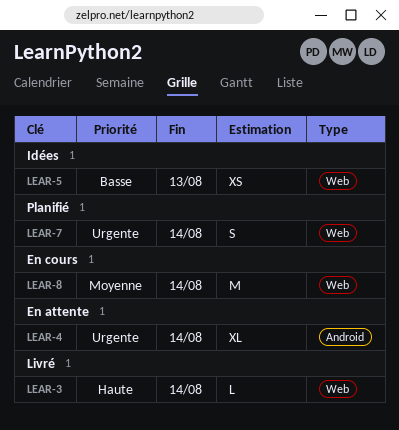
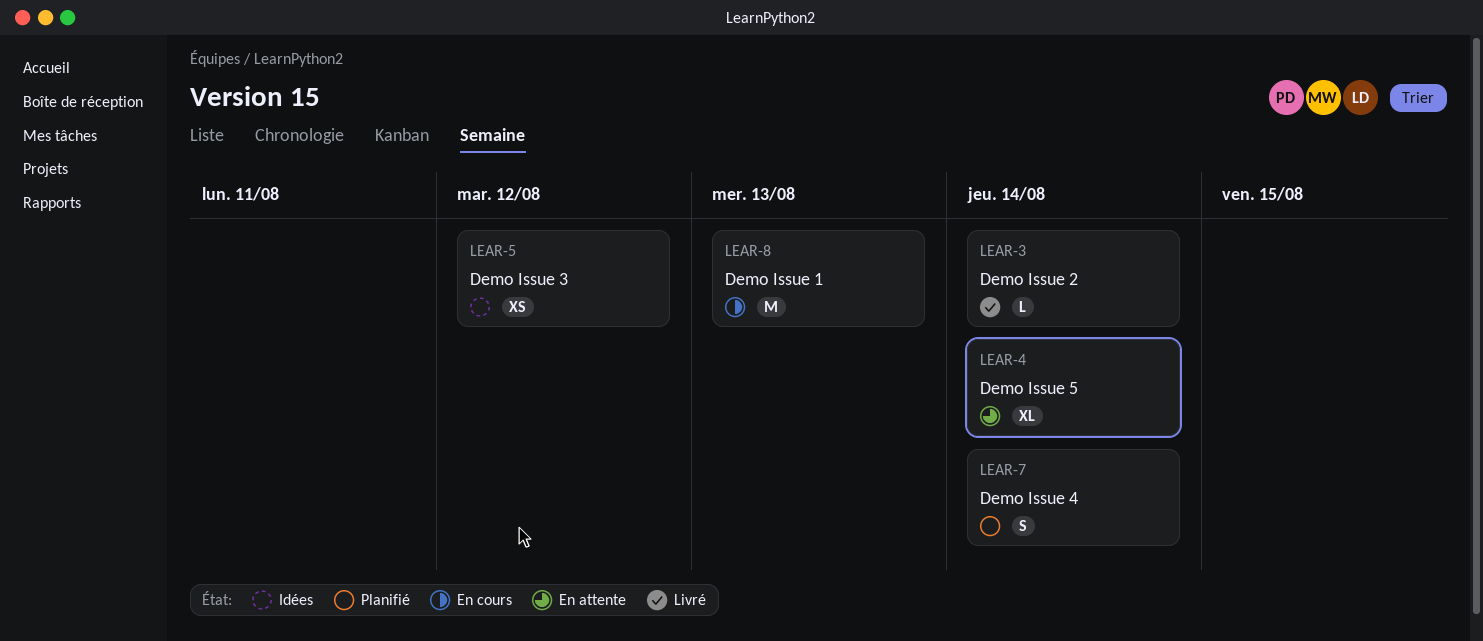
LEAR-5, due: Aug 13 -> Aug 12
LEAR-8, due: Aug 14 -> Aug 13

